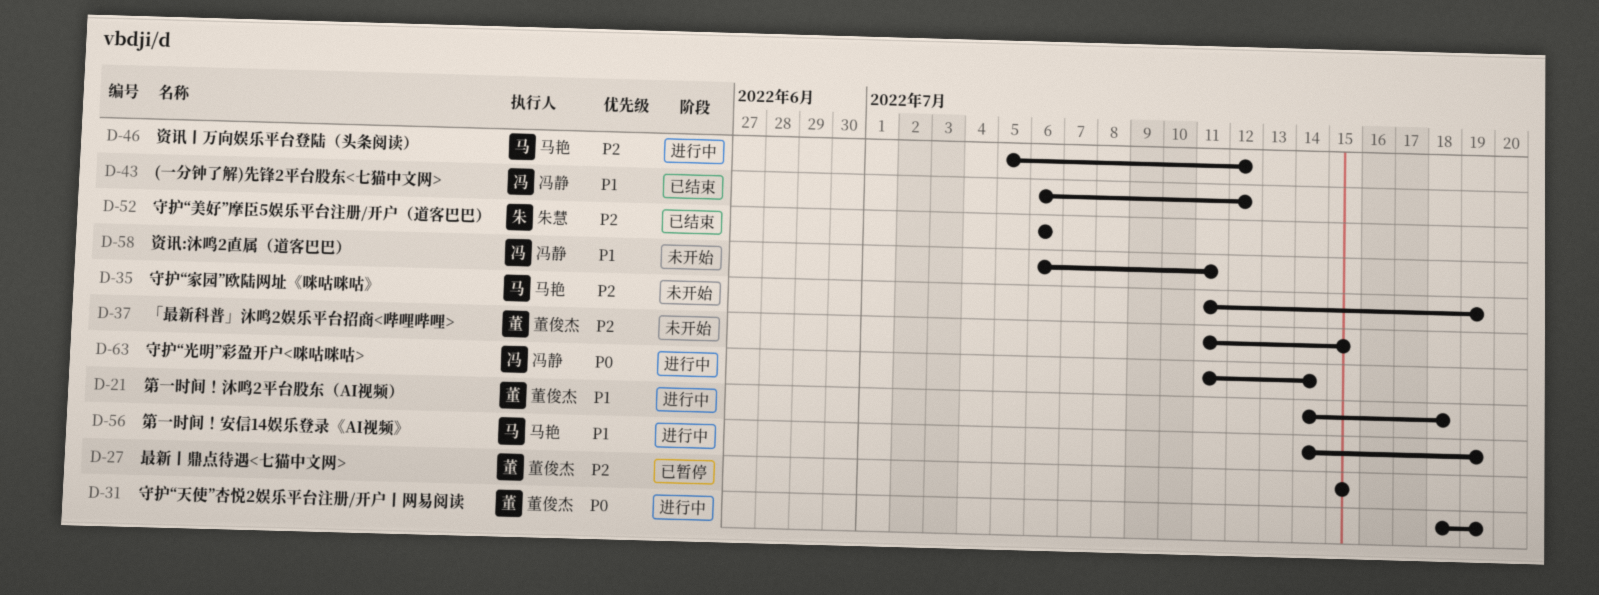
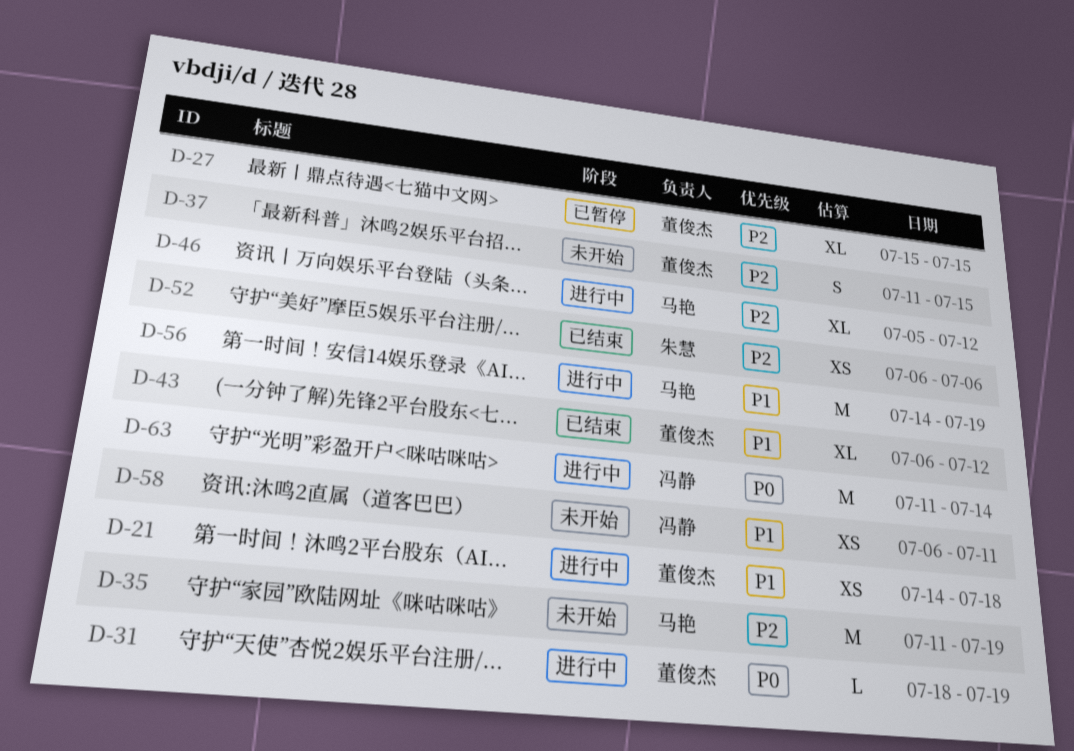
D-43, owner: 冯静 -> 董俊杰

